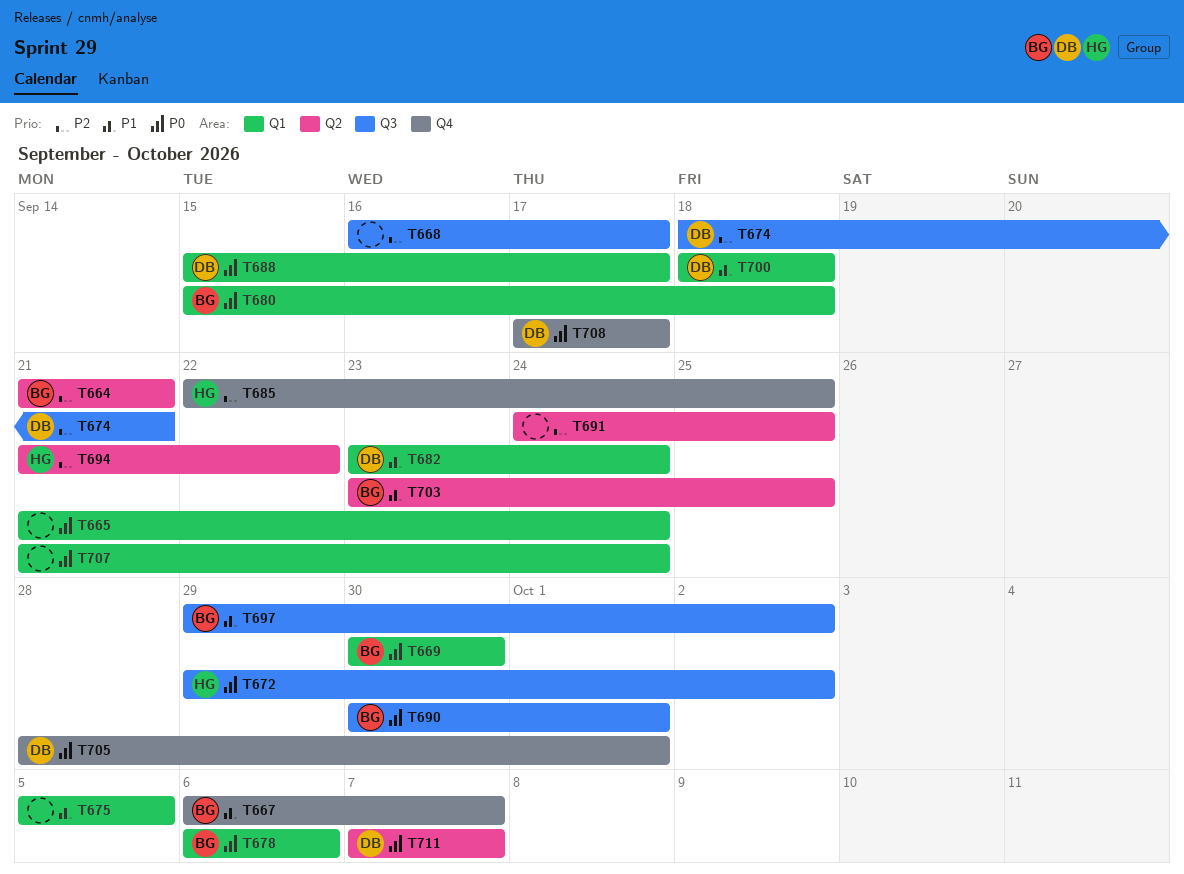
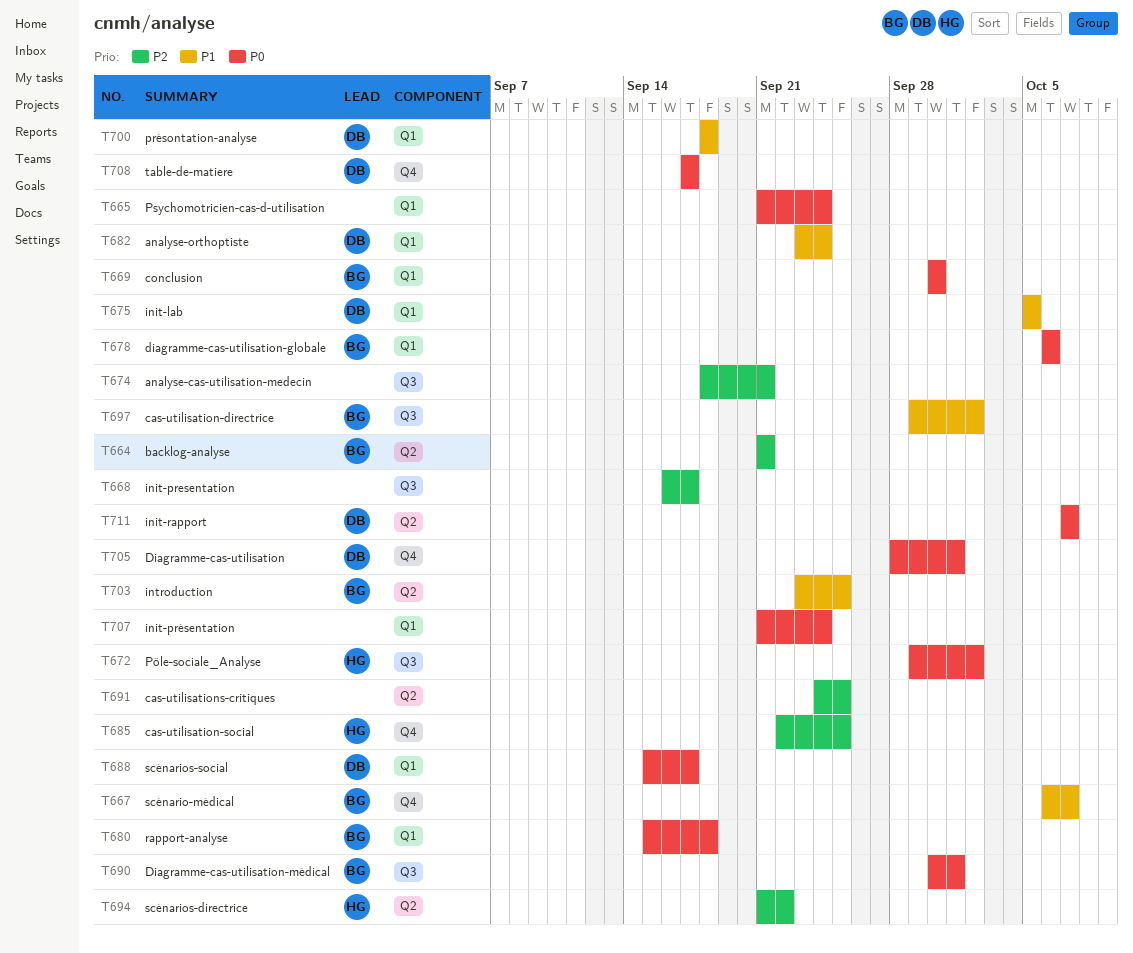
T674, owner: DB -> none
T675, owner: none -> DB

